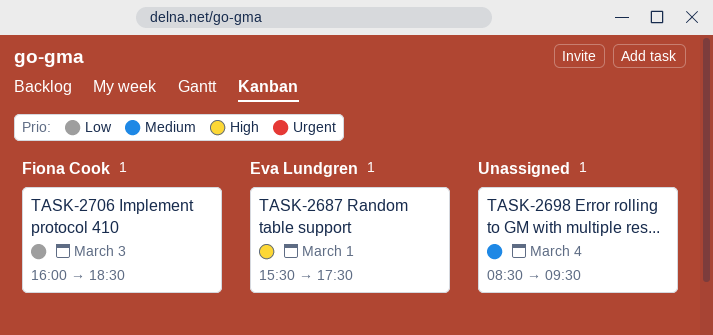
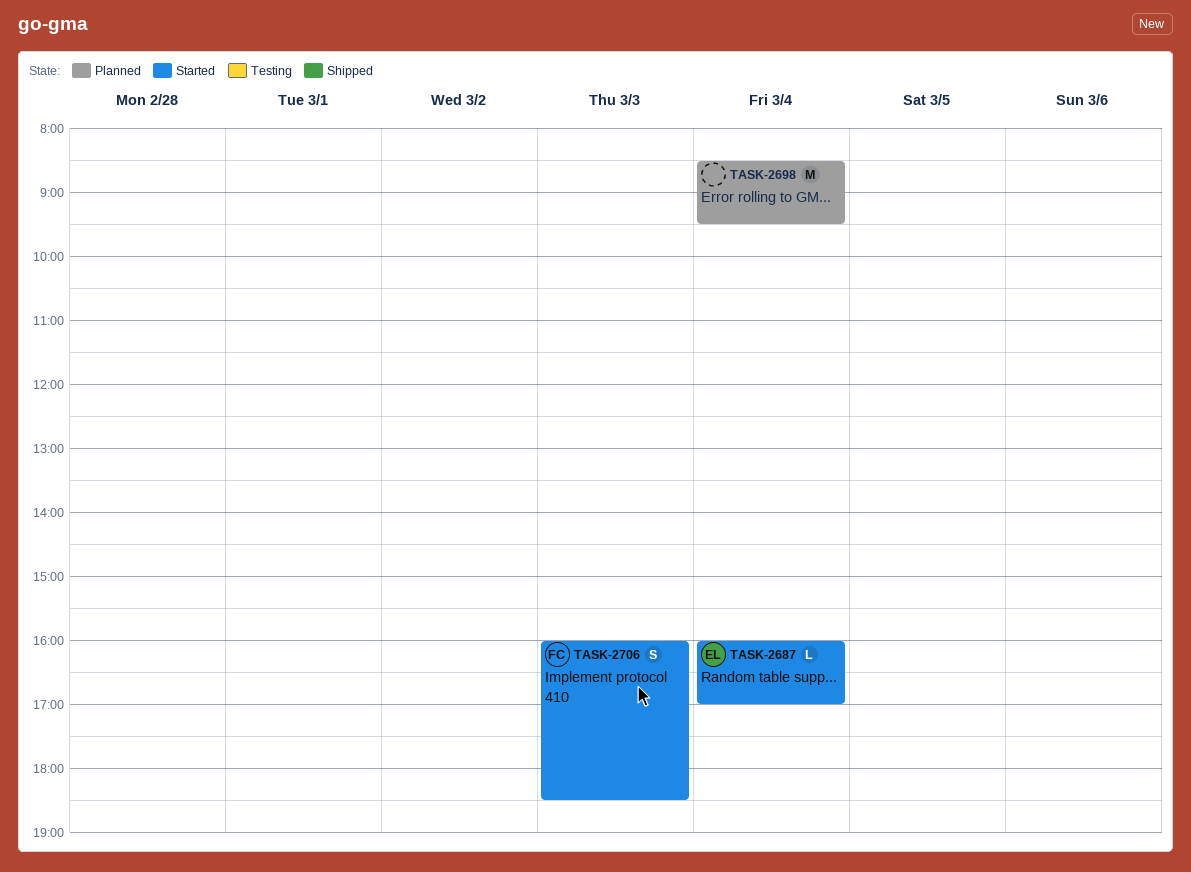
TASK-2687, day: Mar 1 -> Mar 4
TASK-2687, begins: 15:30 -> 16:00
TASK-2687, ends: 17:30 -> 17:00

